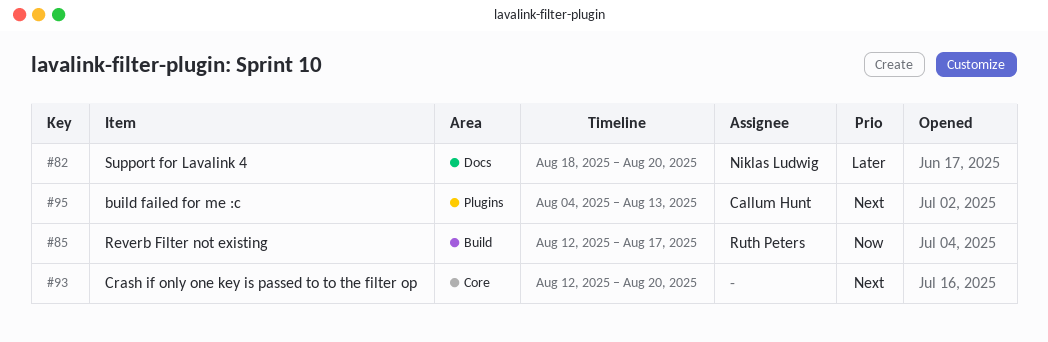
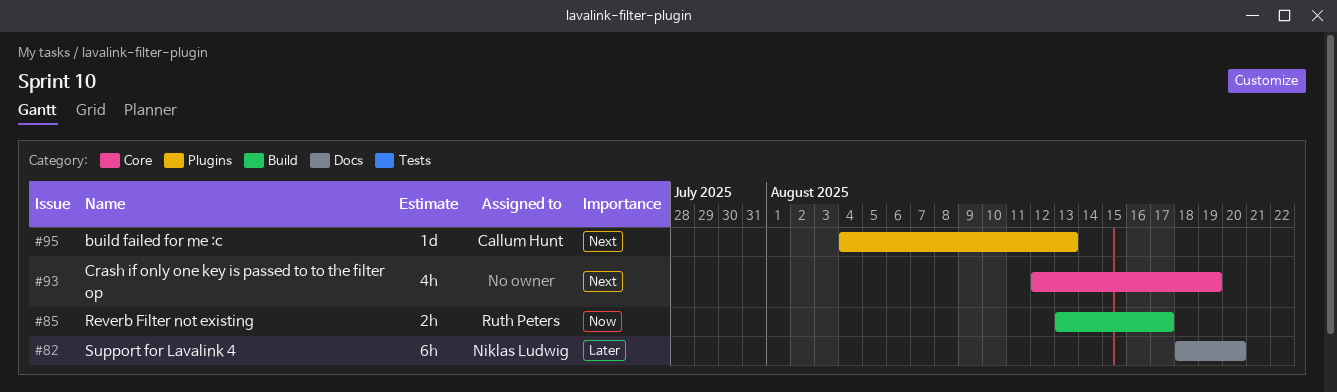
#85, start: Aug 12 -> Aug 13
#93, due: Aug 20 -> Aug 19

